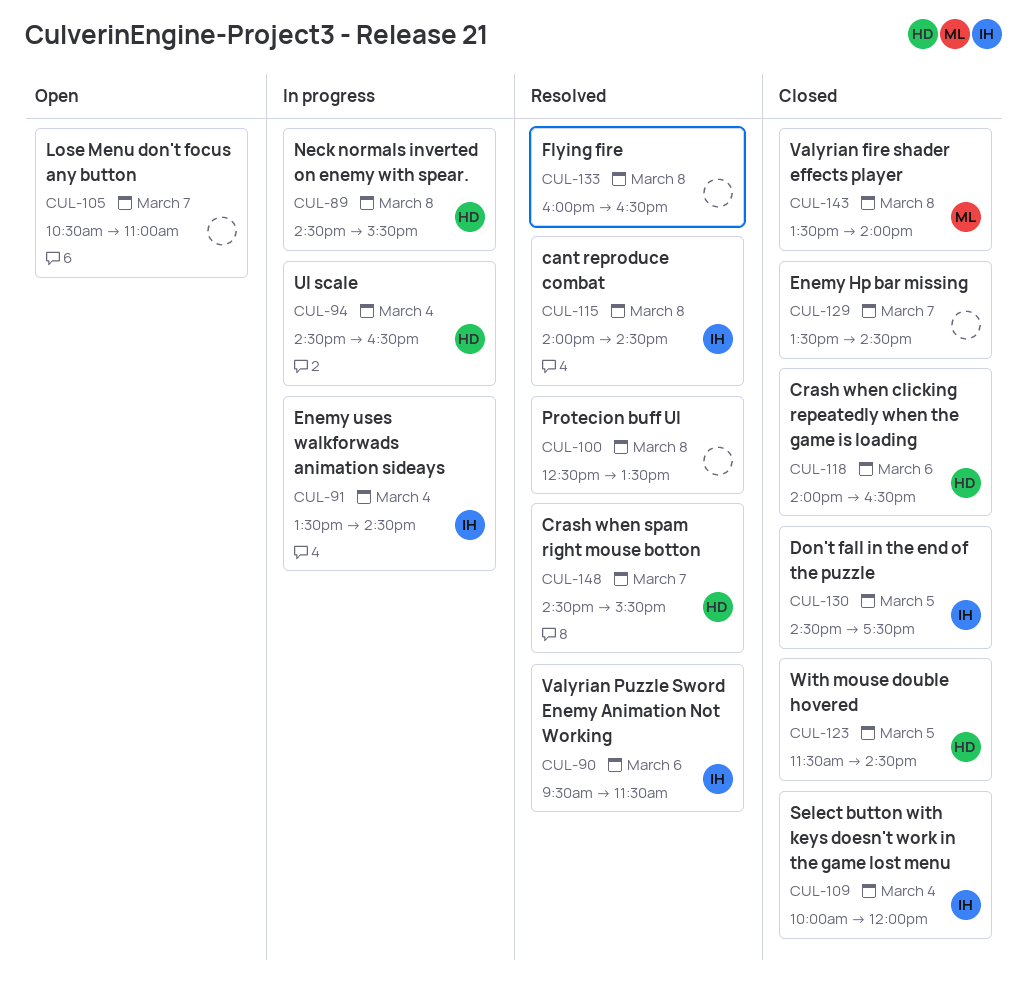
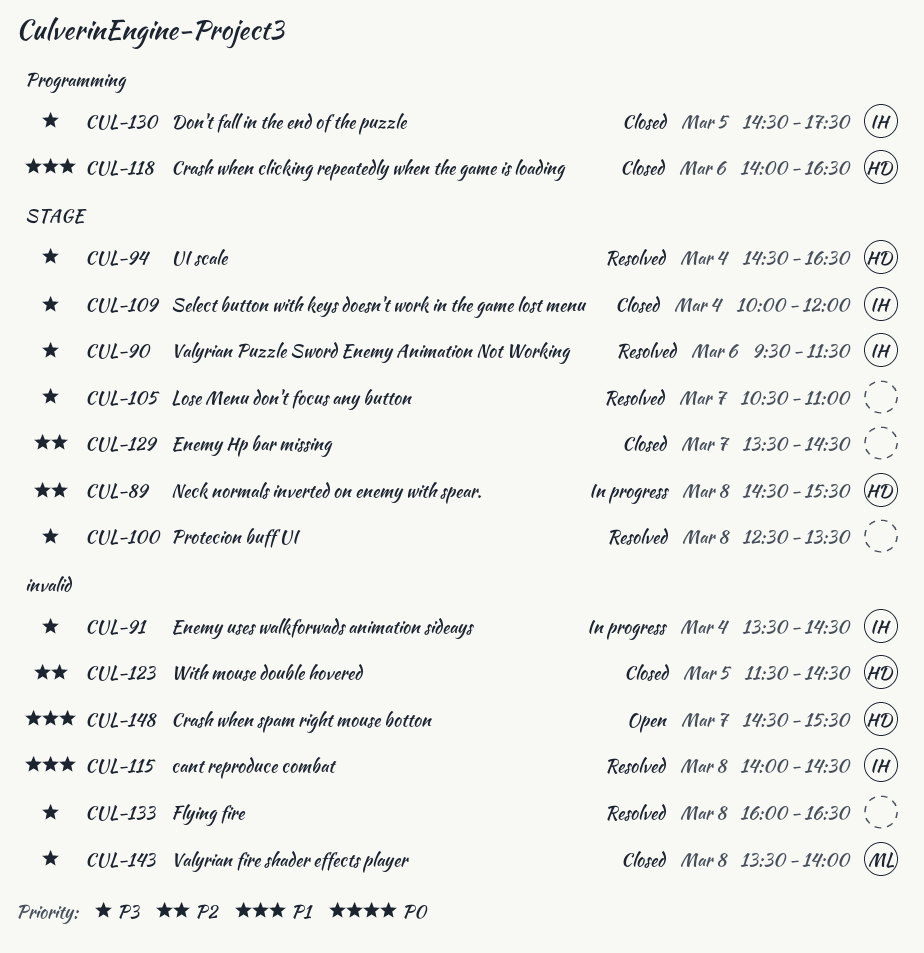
CUL-94, status: In progress -> Resolved
CUL-105, status: Open -> Resolved
CUL-148, status: Resolved -> Open

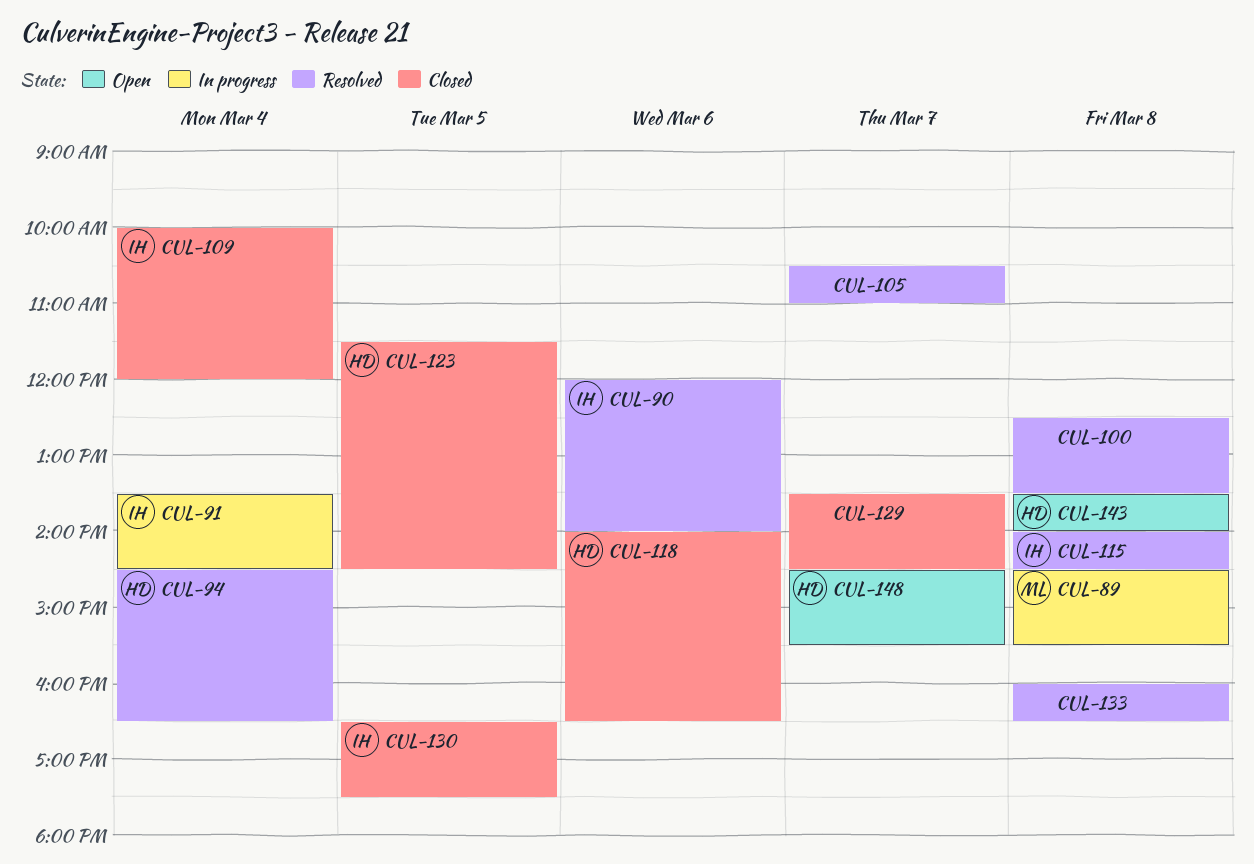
CUL-89, owner: HD -> ML
CUL-90, begins: 09:30 -> 12:00
CUL-90, ends: 11:30 -> 14:00
CUL-130, begins: 14:30 -> 16:30
CUL-143, status: Closed -> Open
CUL-143, owner: ML -> HD

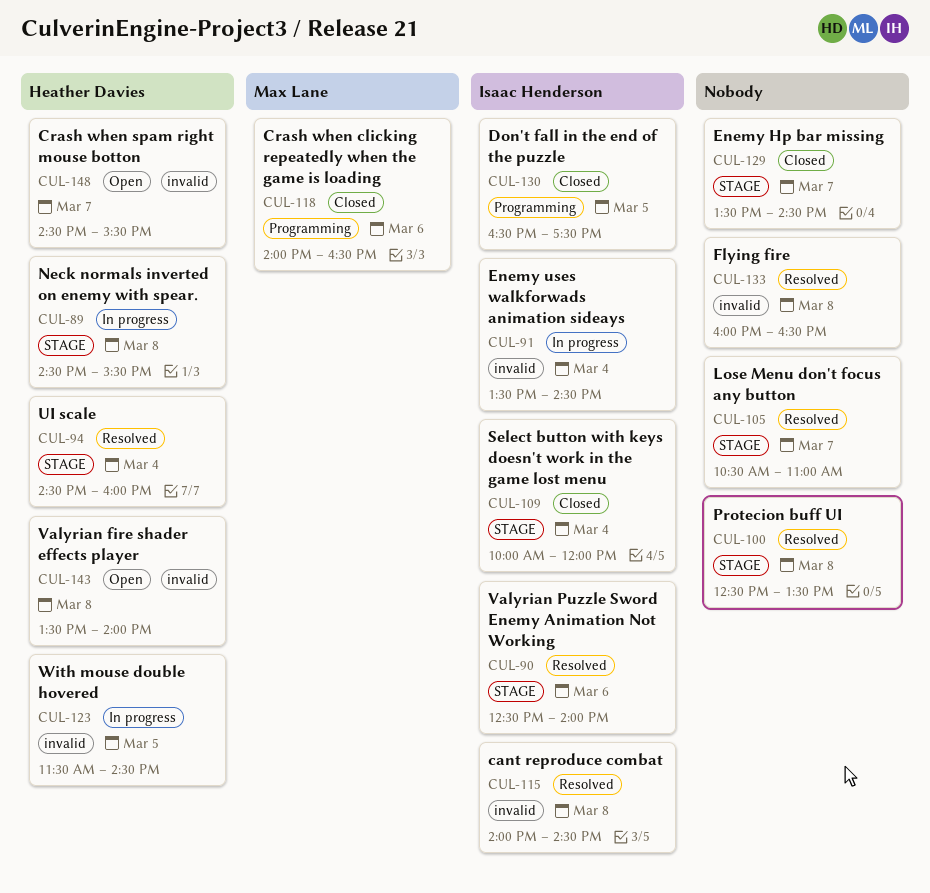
CUL-89, owner: Max Lane -> Heather Davies
CUL-90, begins: 12:00 -> 12:30
CUL-94, ends: 16:30 -> 16:00
CUL-118, owner: Heather Davies -> Max Lane
CUL-123, status: Closed -> In progress

